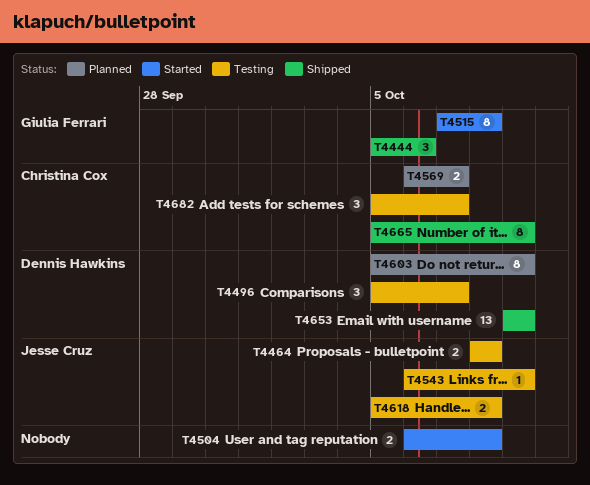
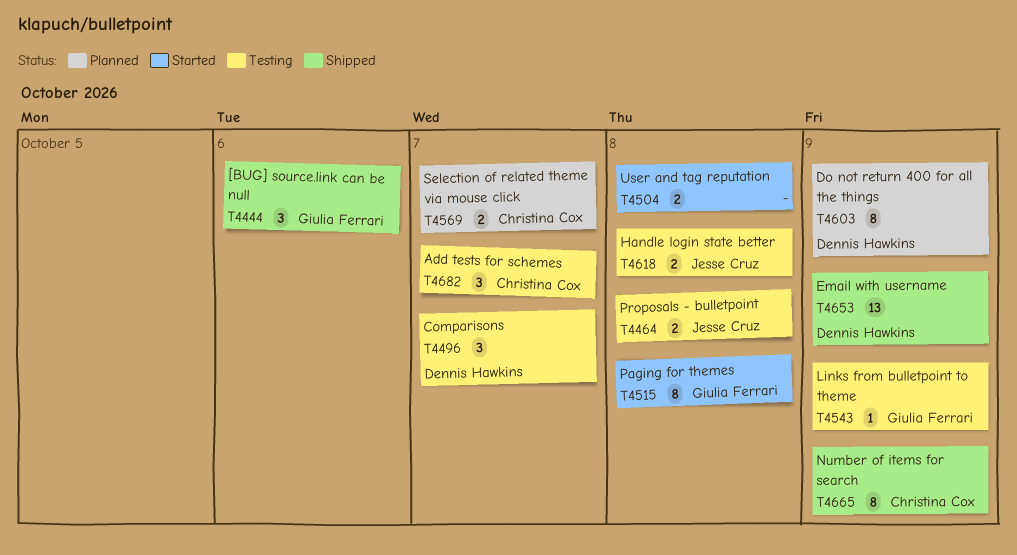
T4543, owner: Jesse Cruz -> Giulia Ferrari

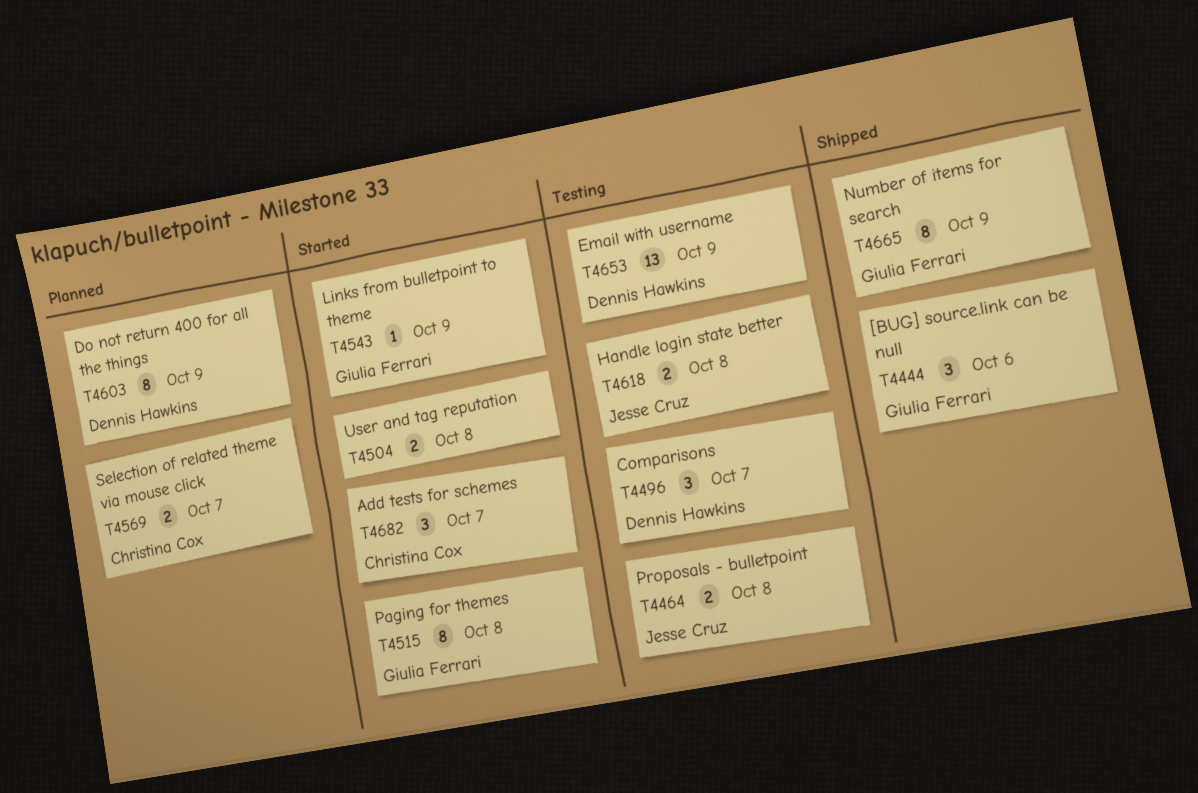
T4543, status: Testing -> Started
T4653, status: Shipped -> Testing
T4665, owner: Christina Cox -> Giulia Ferrari
T4682, status: Testing -> Started

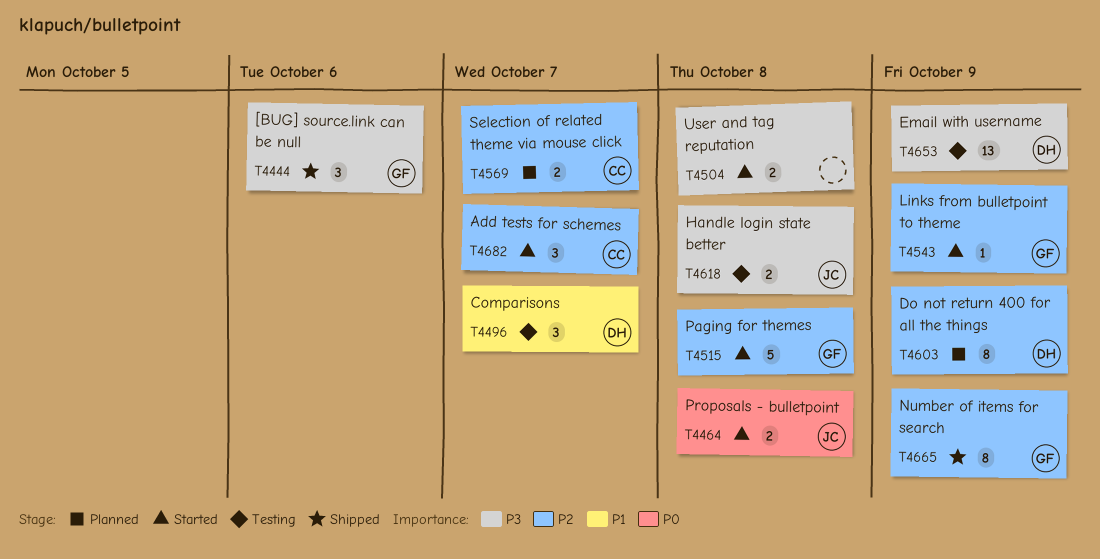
T4464, status: Testing -> Started
T4515, estimate: 8 -> 5

